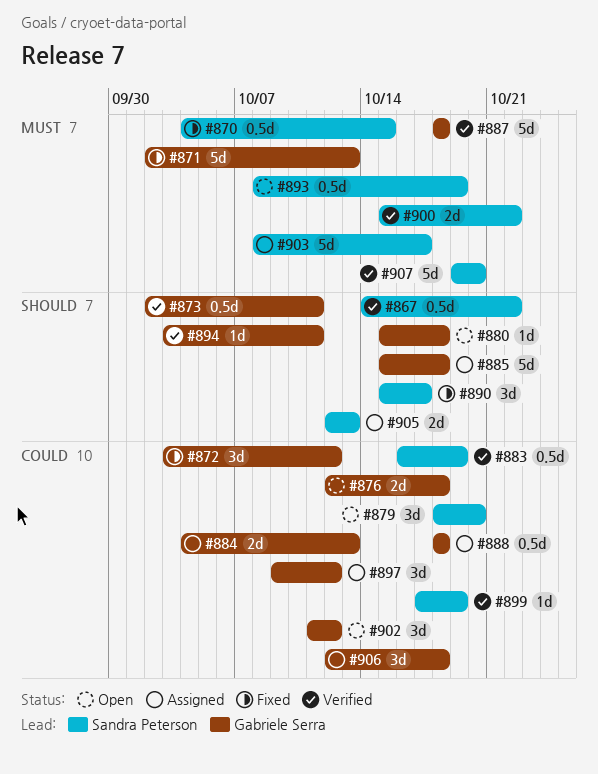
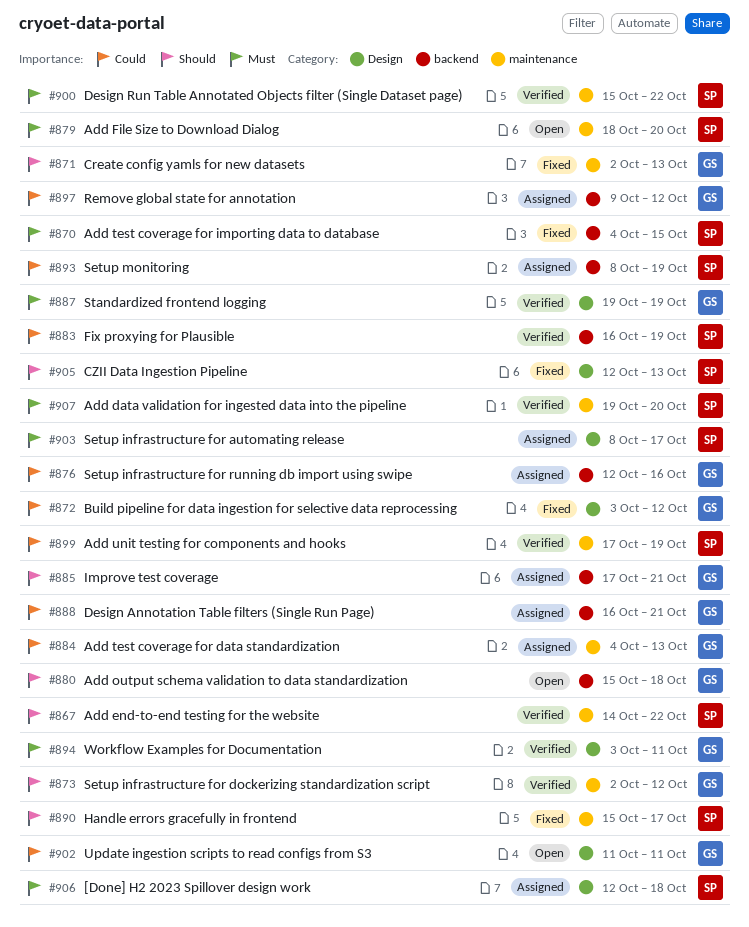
#871, priority: Must -> Should
#873, due: Oct 11 -> Oct 12
#876, status: Open -> Assigned
#876, due: Oct 18 -> Oct 16
#879, priority: Could -> Must
#885, start: Oct 15 -> Oct 17
#885, due: Oct 18 -> Oct 21
#887, start: Oct 18 -> Oct 19
#887, due: Oct 18 -> Oct 19
#888, start: Oct 18 -> Oct 16
#888, due: Oct 18 -> Oct 21
#893, status: Open -> Assigned
#893, priority: Must -> Could
#894, priority: Should -> Must
#902, due: Oct 12 -> Oct 11
#905, status: Assigned -> Fixed
#906, owner: Gabriele Serra -> Sandra Peterson
#906, priority: Could -> Must

